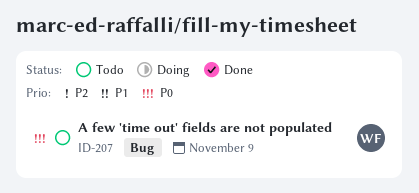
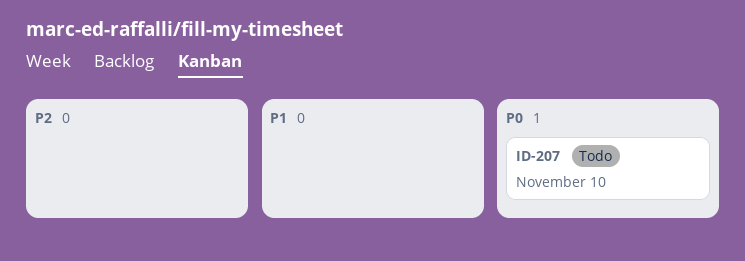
ID-207, due: Nov 9 -> Nov 10

